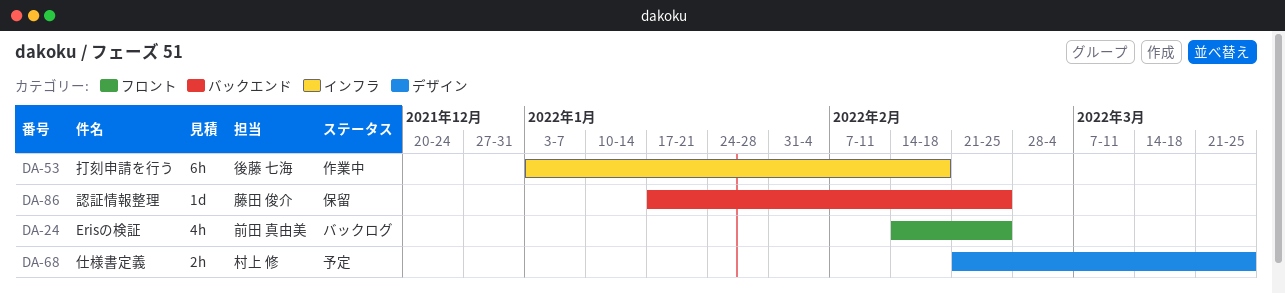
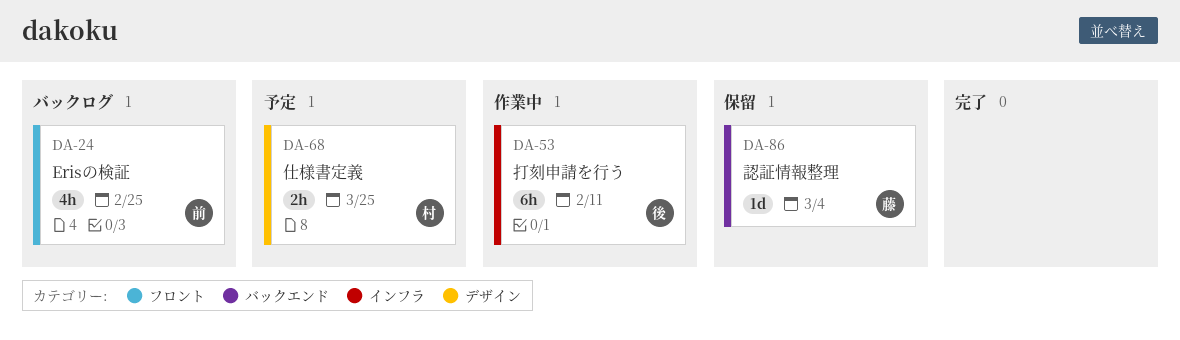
DA-53, due: Feb 18 -> Feb 11
DA-86, due: Feb 25 -> Mar 4

